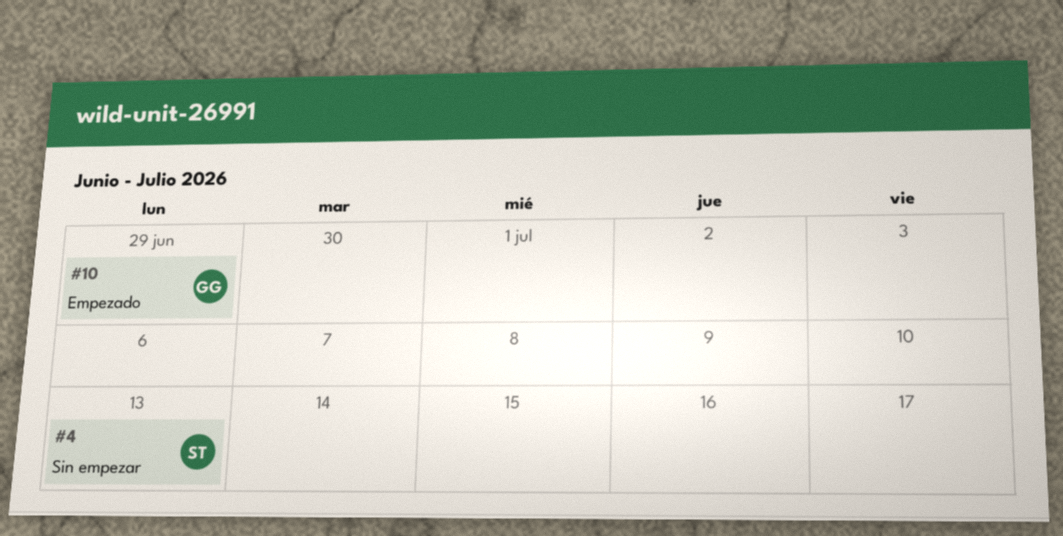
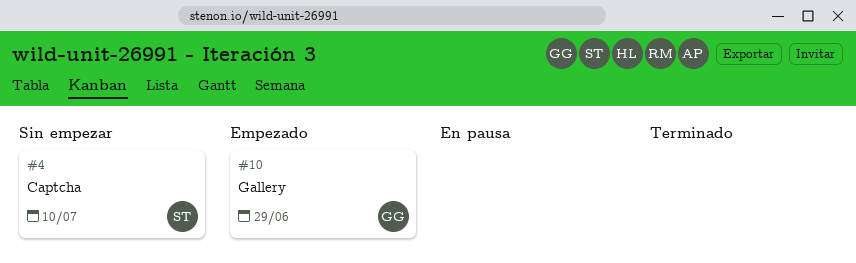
#4, due: Jul 13 -> Jul 10

